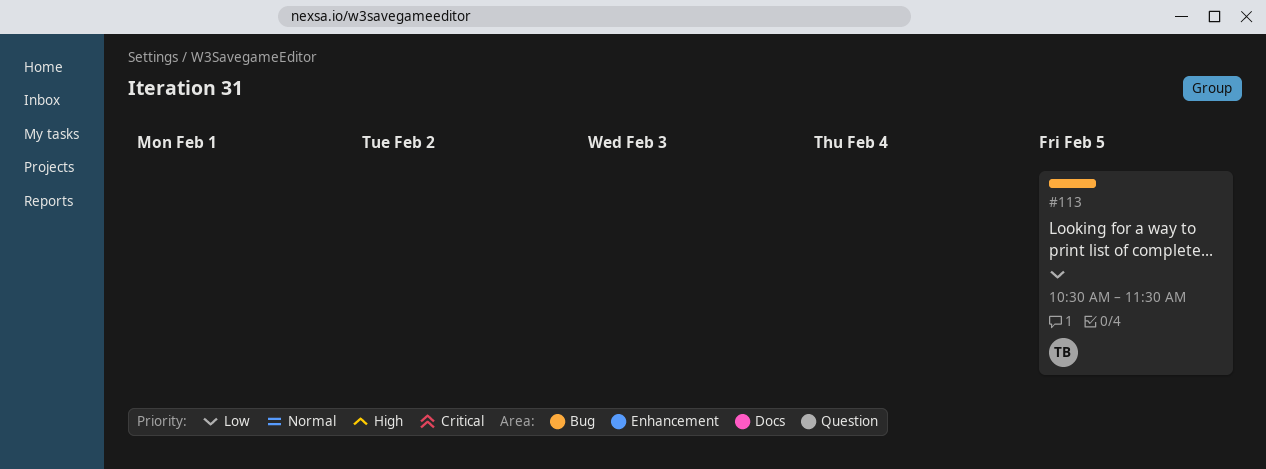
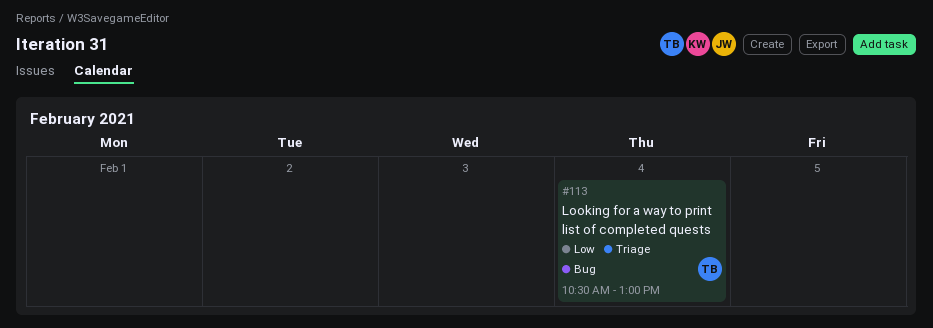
#113, day: Feb 5 -> Feb 4
#113, ends: 11:30 -> 13:00

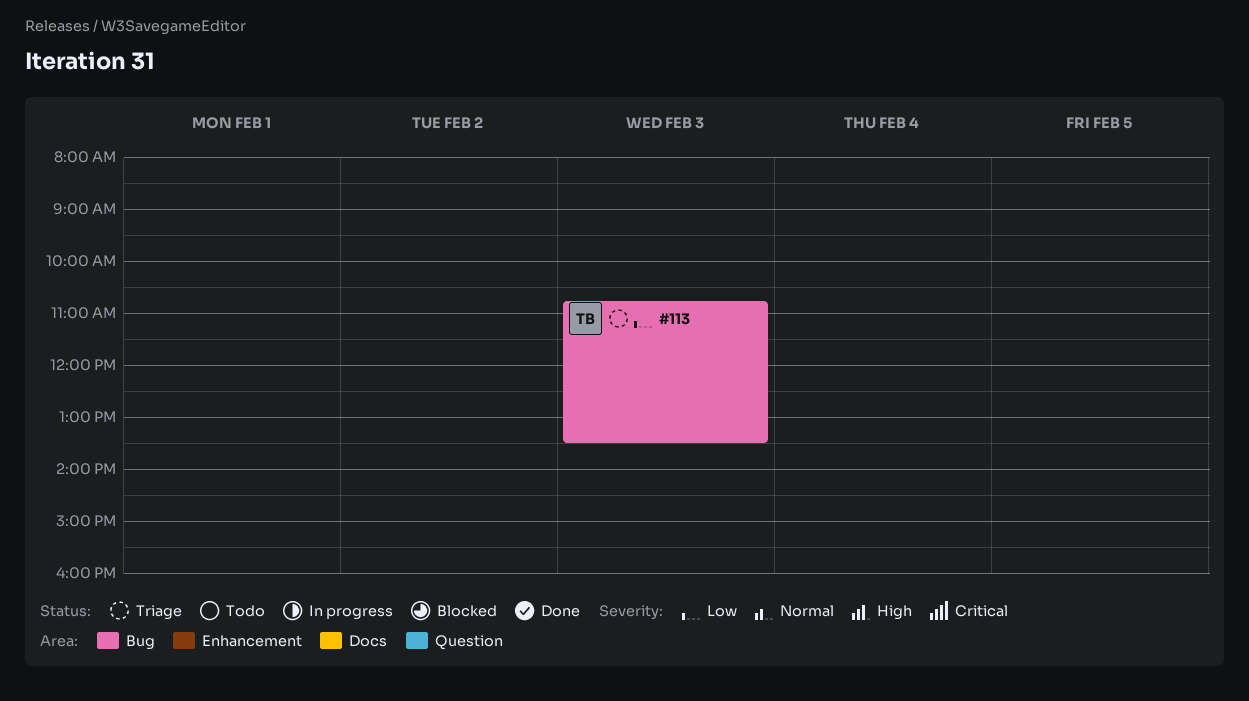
#113, day: Feb 4 -> Feb 3
#113, begins: 10:30 -> 10:45
#113, ends: 13:00 -> 13:30

